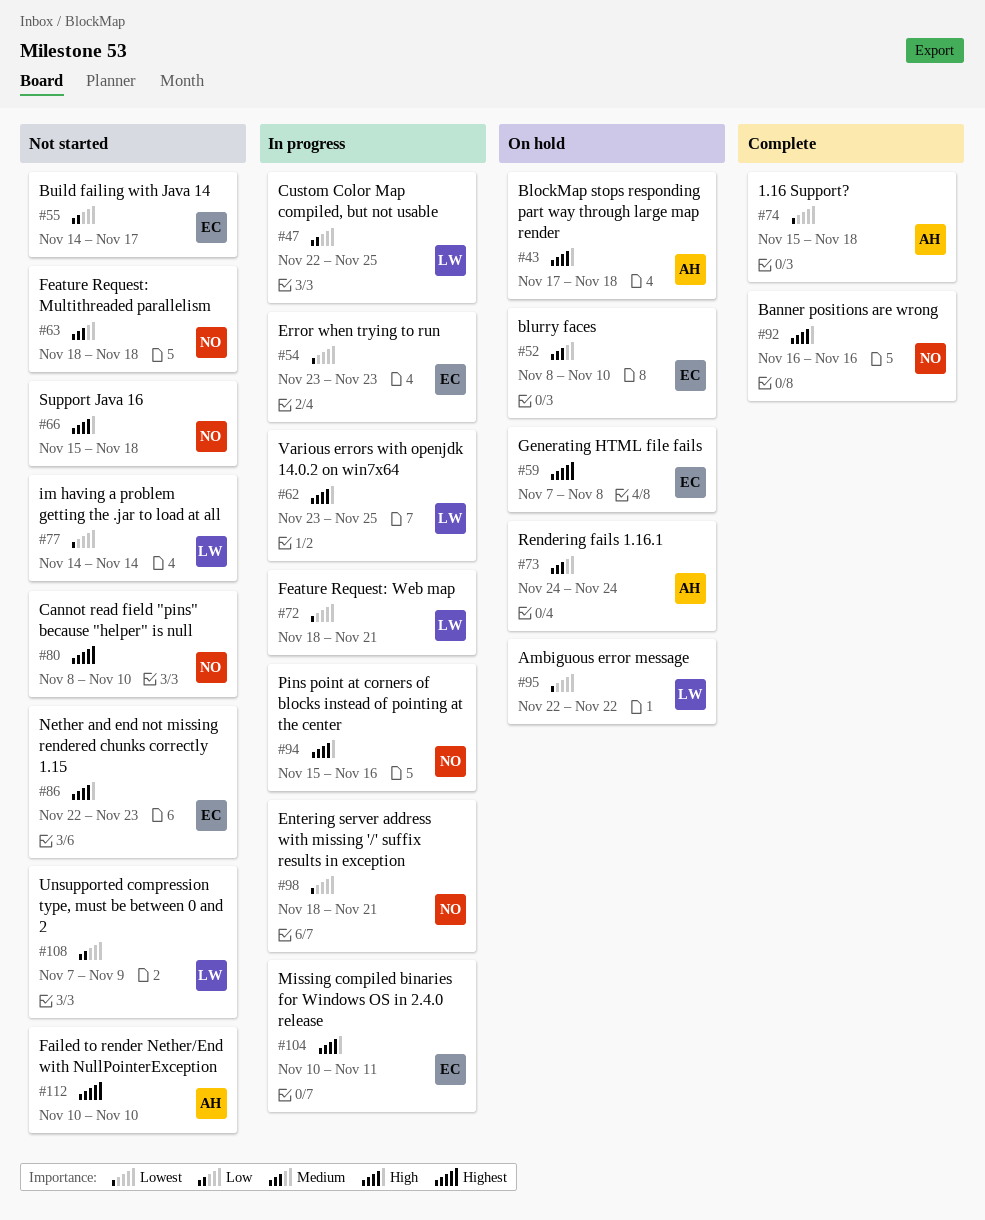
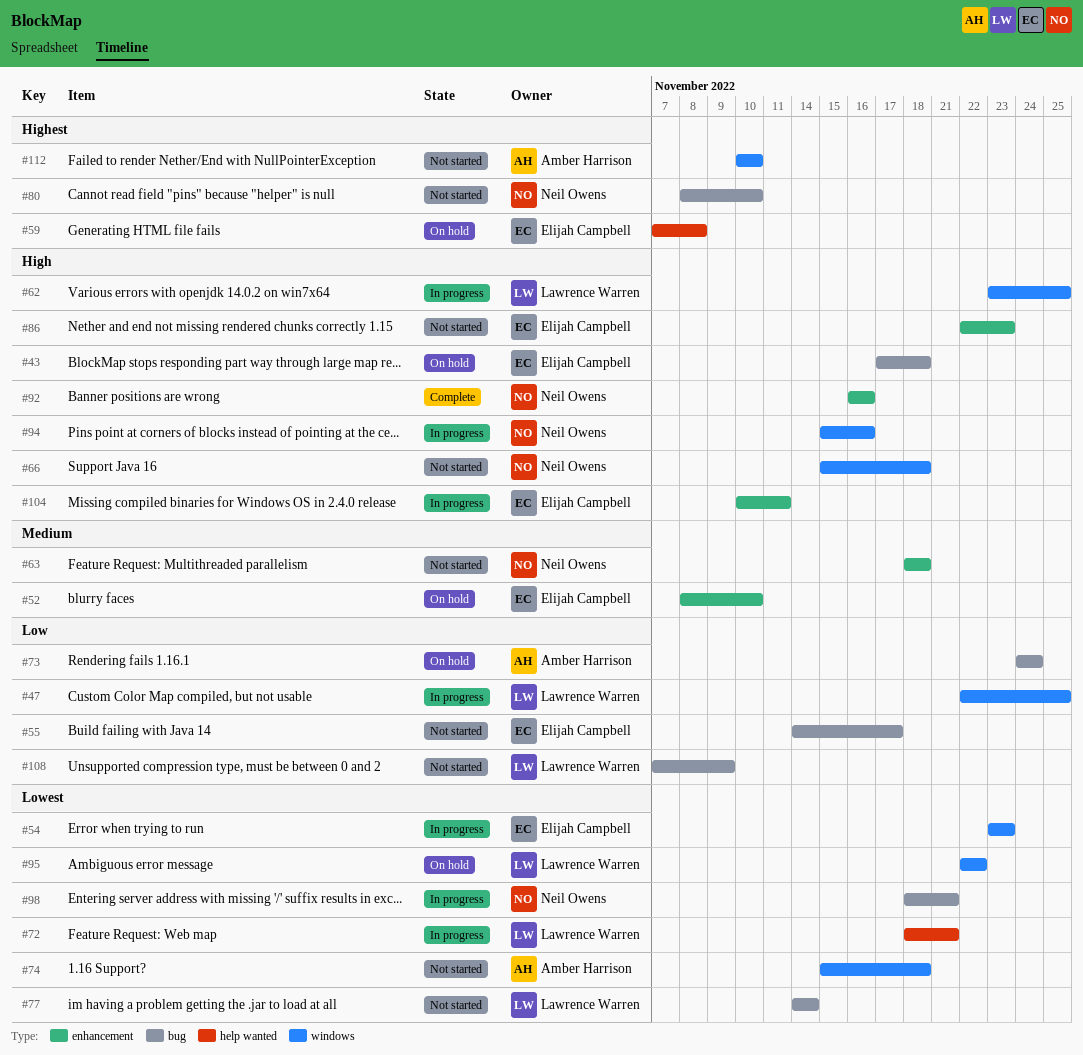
#43, owner: Amber Harrison -> Elijah Campbell
#73, priority: Medium -> Low
#74, status: Complete -> Not started

